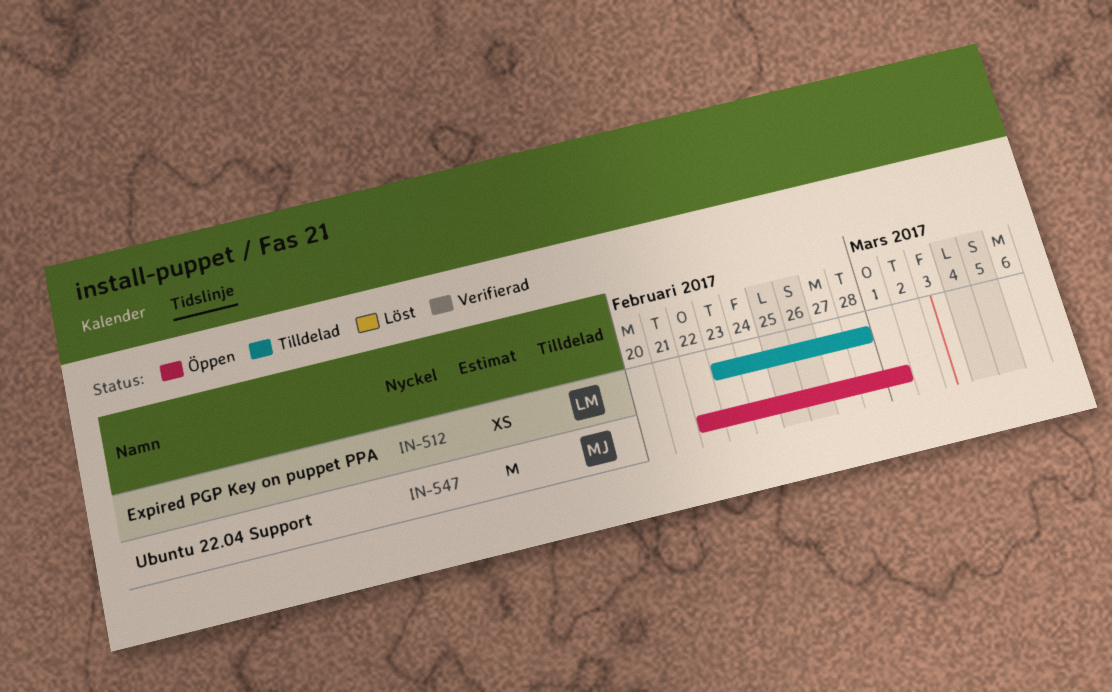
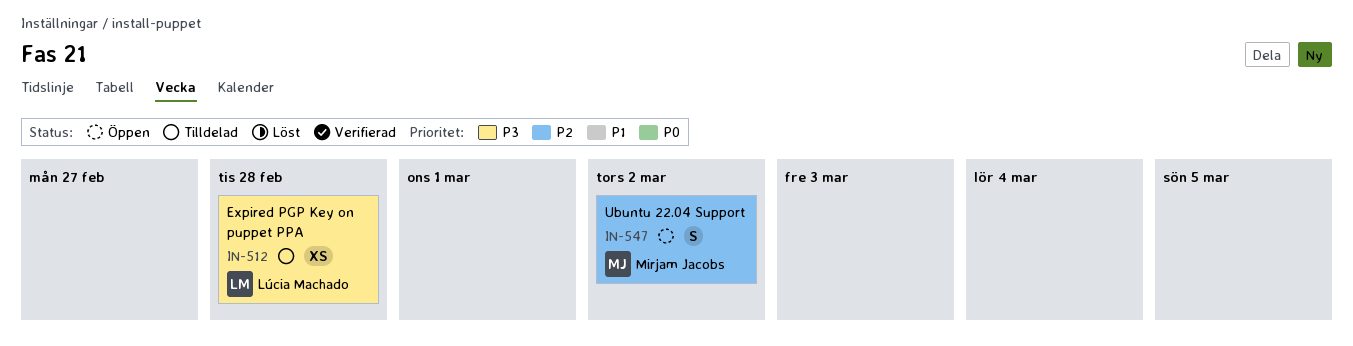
IN-547, estimate: M -> S
IN-547, due: Mar 1 -> Mar 2

